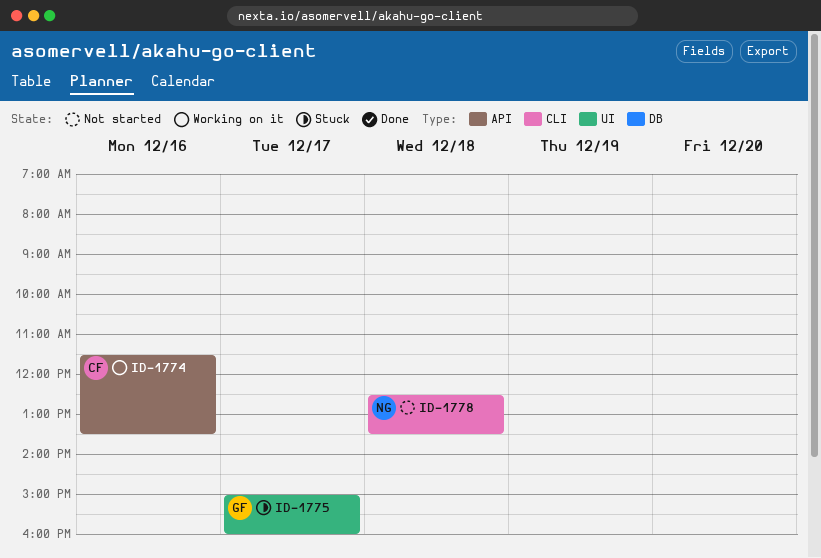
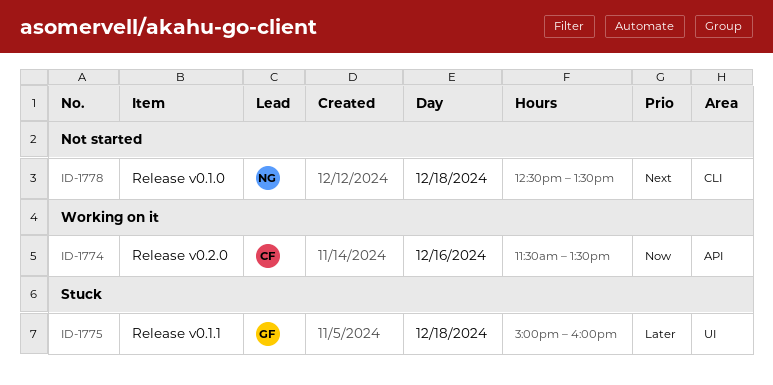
ID-1775, day: Dec 17 -> Dec 18

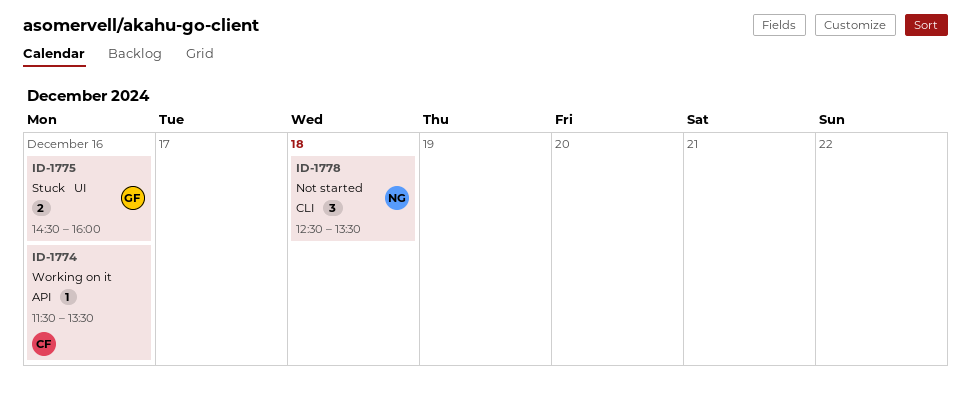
ID-1775, day: Dec 18 -> Dec 16
ID-1775, begins: 15:00 -> 14:30

